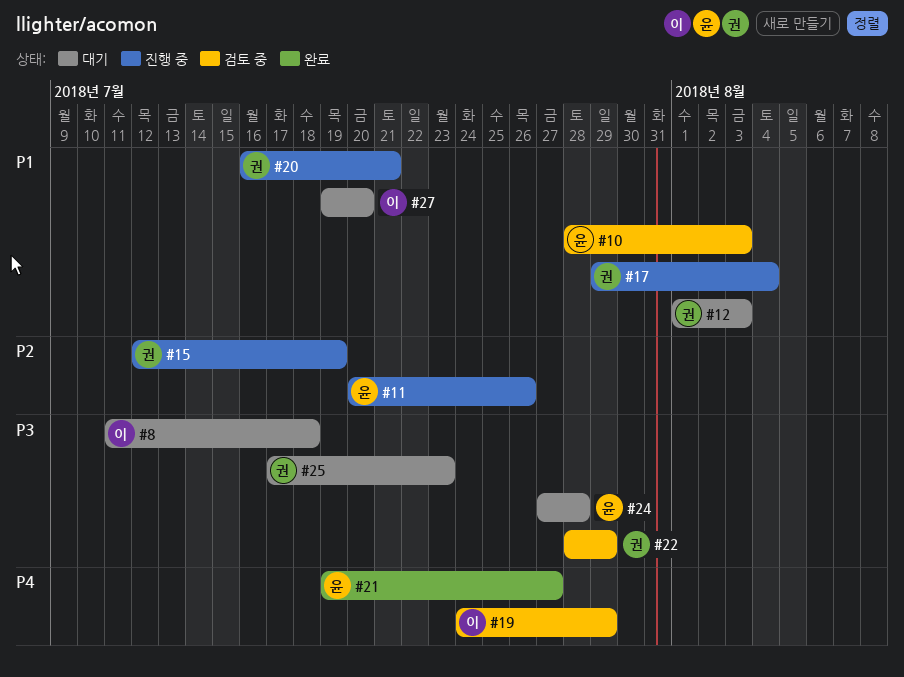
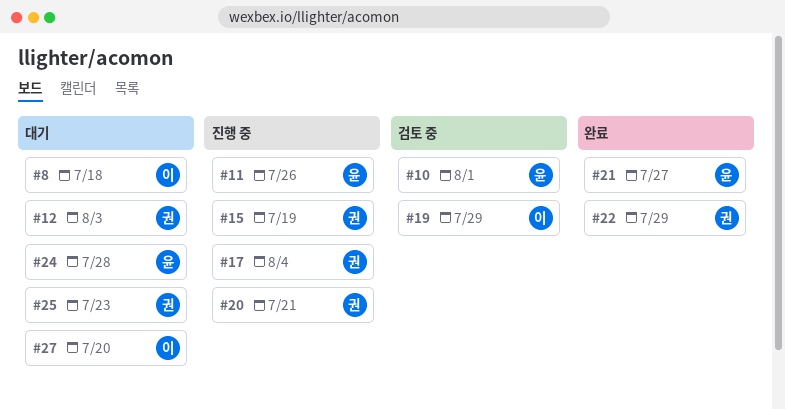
#10, due: Aug 3 -> Aug 1
#22, status: 검토 중 -> 완료

